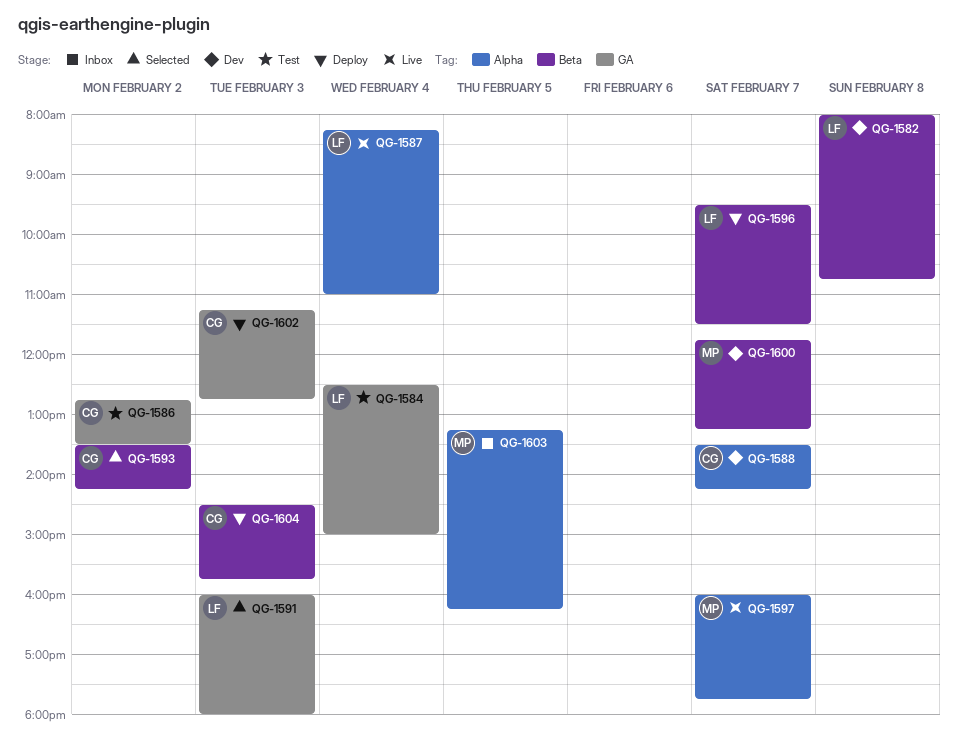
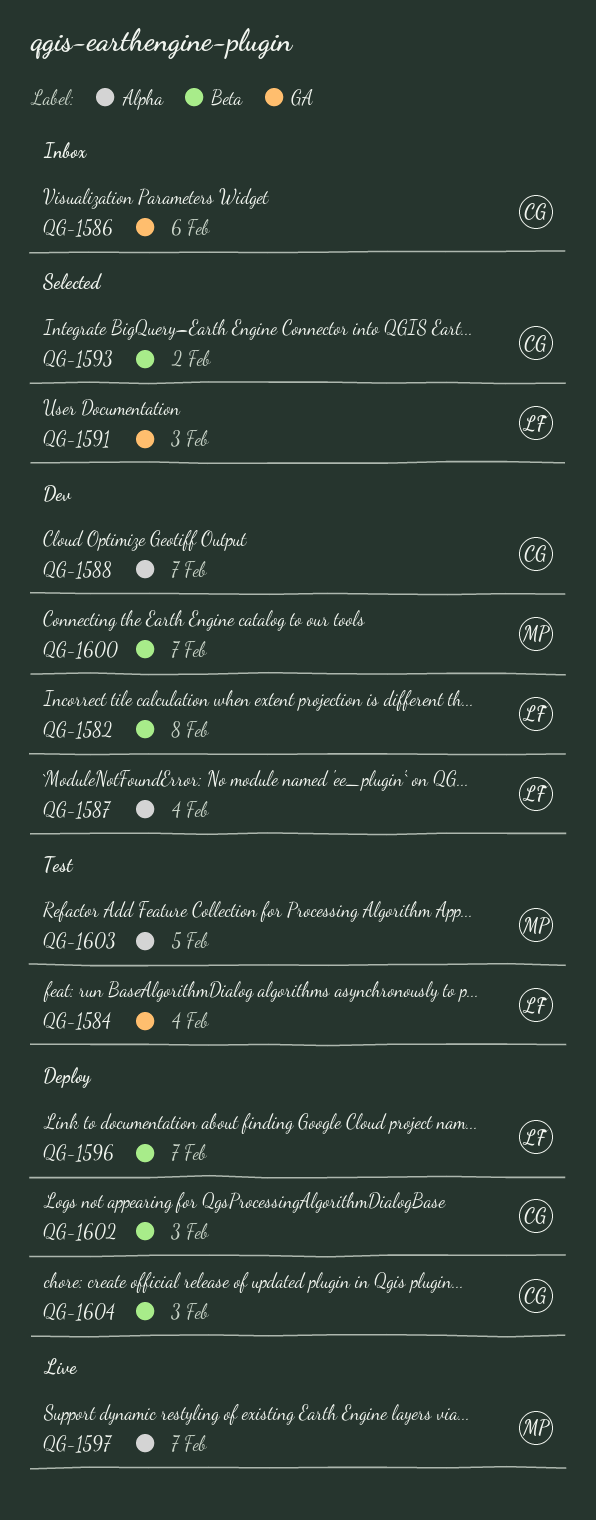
QG-1586, status: Test -> Inbox
QG-1586, day: Feb 2 -> Feb 6
QG-1587, status: Live -> Dev
QG-1602, label: GA -> Beta
QG-1603, status: Inbox -> Test

